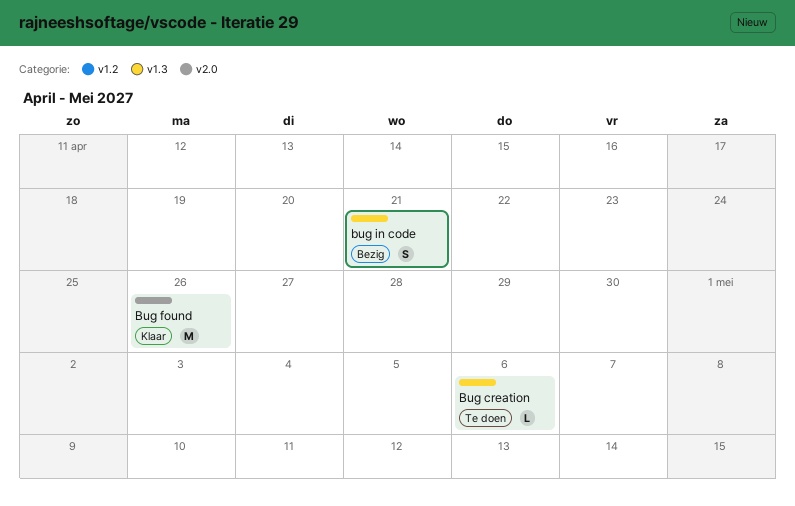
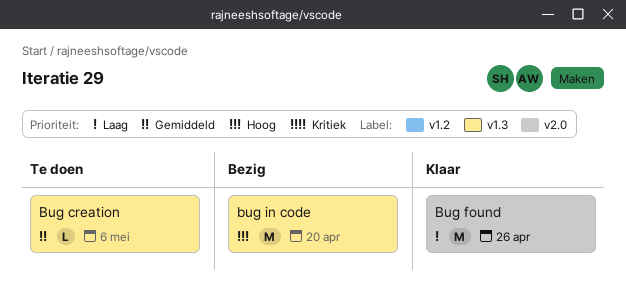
bug in code, estimate: S -> M
bug in code, due: Apr 21 -> Apr 20

